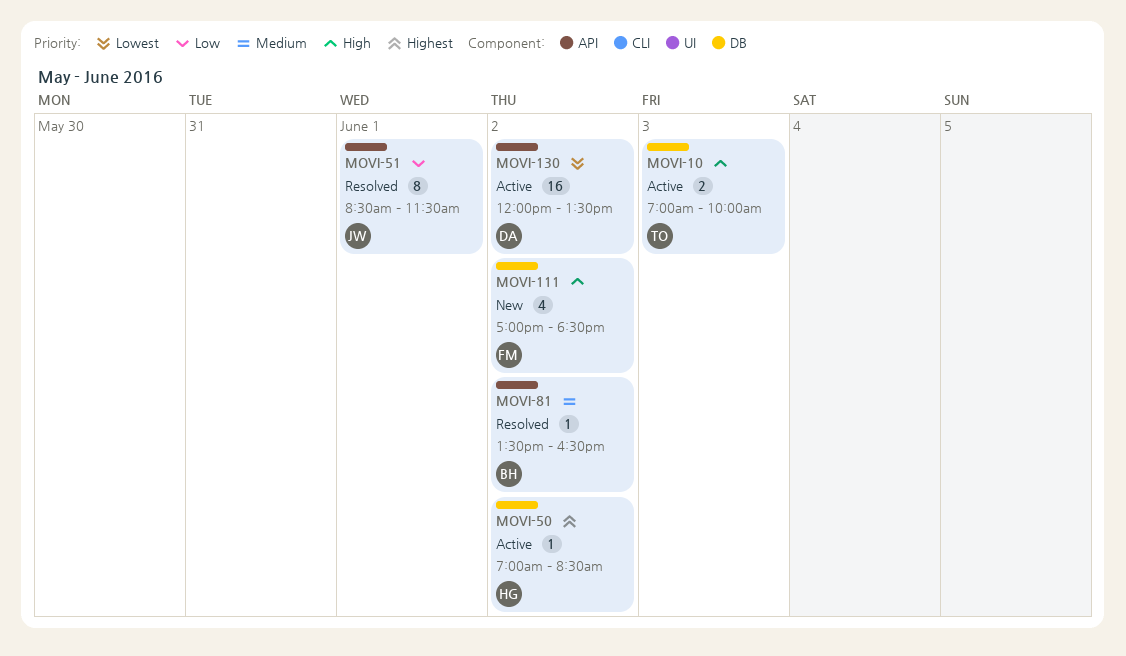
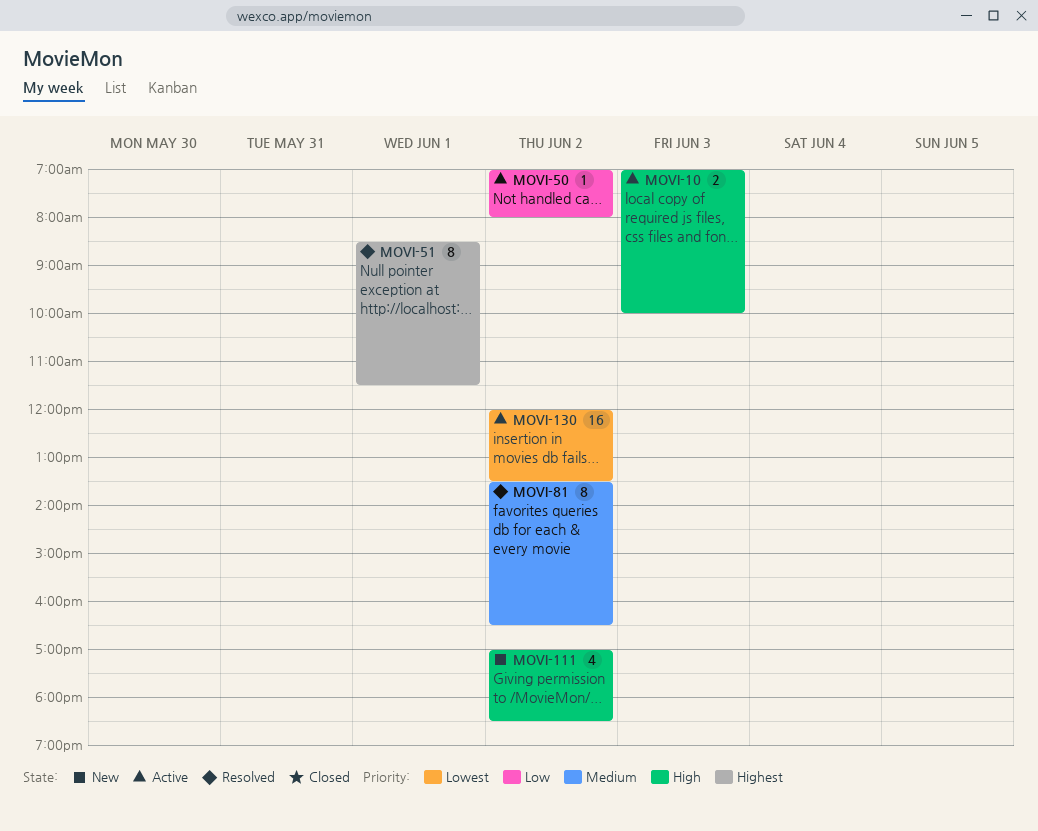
MOVI-50, priority: Highest -> Low
MOVI-50, ends: 08:30 -> 08:00
MOVI-51, priority: Low -> Highest
MOVI-81, estimate: 1 -> 8

